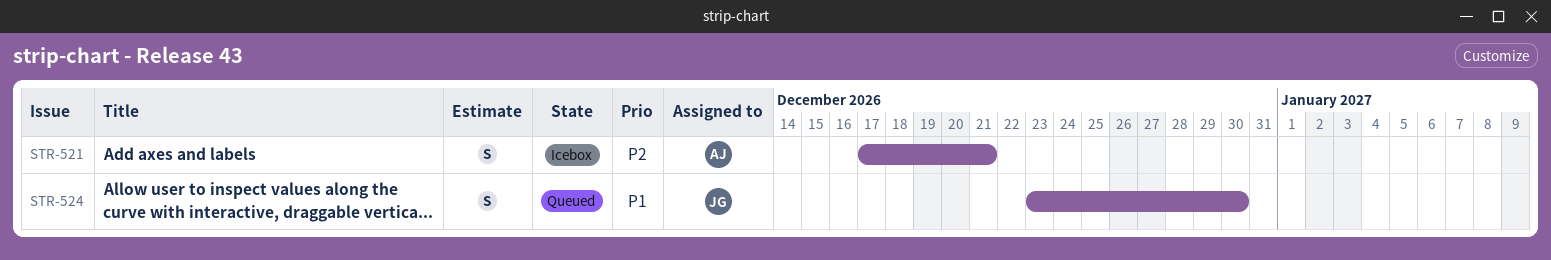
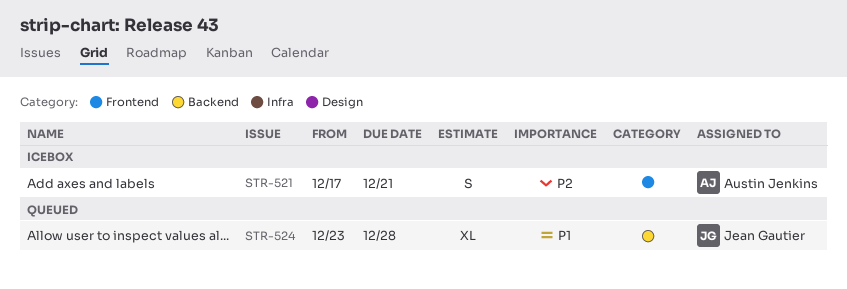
STR-524, estimate: S -> XL
STR-524, due: Dec 30 -> Dec 28

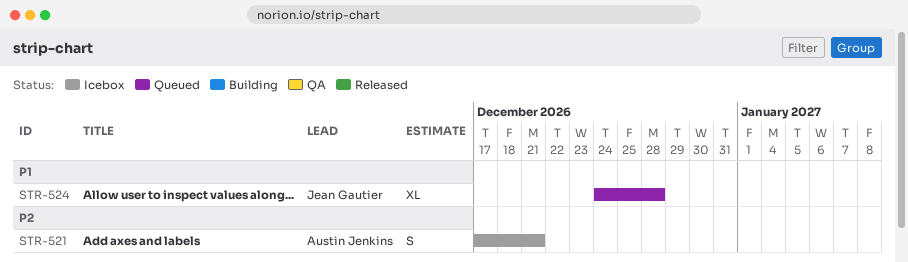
STR-524, start: Dec 23 -> Dec 24

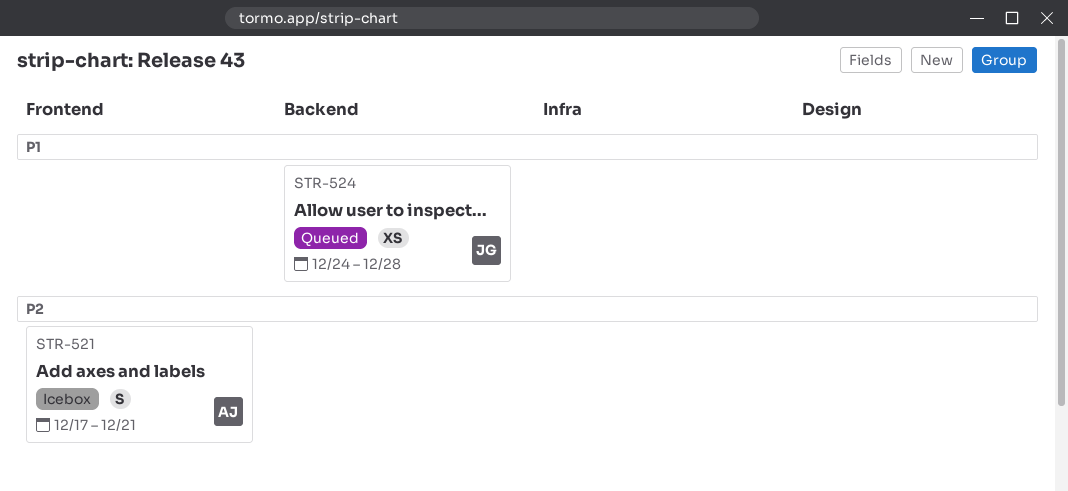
STR-524, estimate: XL -> XS

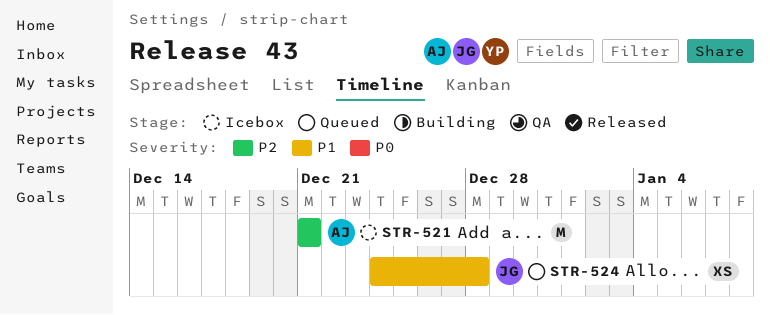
STR-521, estimate: S -> M
STR-521, start: Dec 17 -> Dec 21

